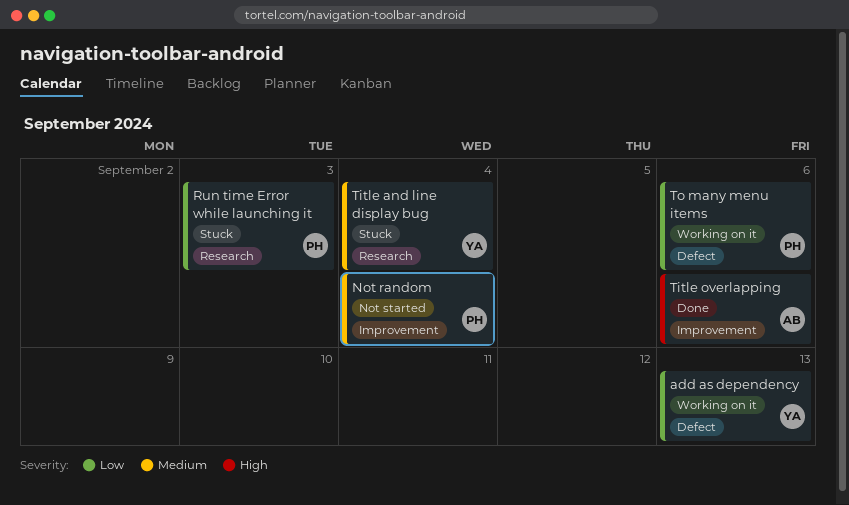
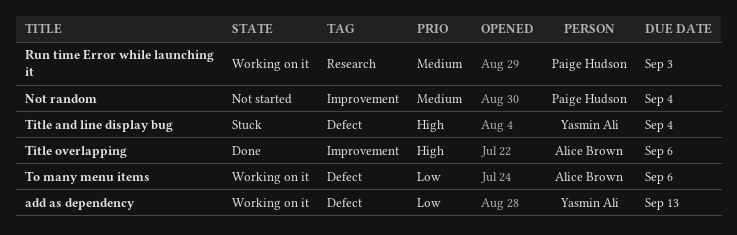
Run time Error while launching it, status: Stuck -> Working on it
Run time Error while launching it, priority: Low -> Medium
Title and line display bug, priority: Medium -> High
Title and line display bug, label: Research -> Defect
To many menu items, owner: Paige Hudson -> Alice Brown

